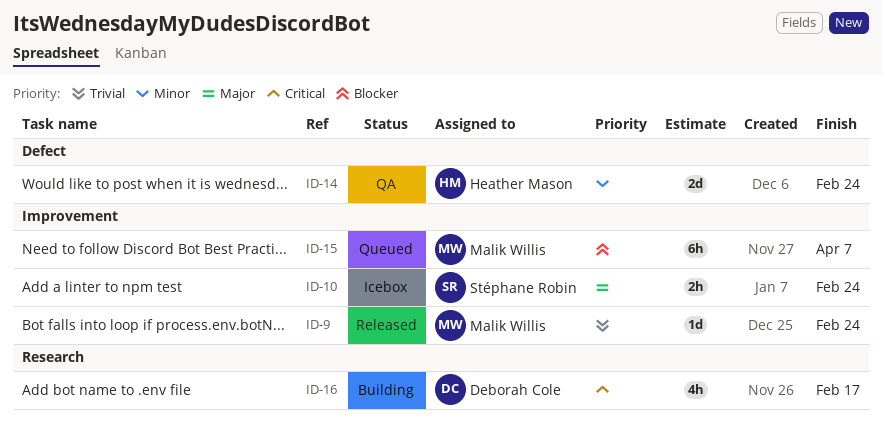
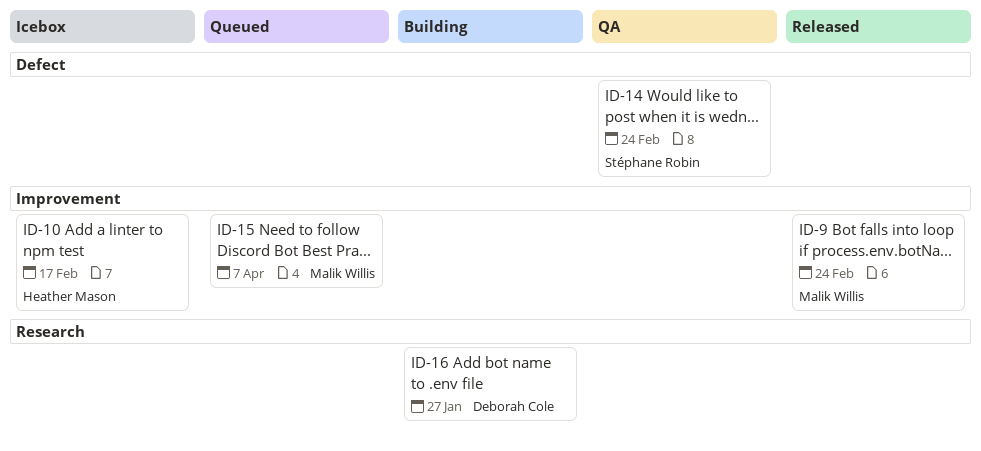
ID-10, owner: Stéphane Robin -> Heather Mason
ID-10, due: Feb 24 -> Feb 17
ID-14, owner: Heather Mason -> Stéphane Robin
ID-16, due: Feb 17 -> Jan 27

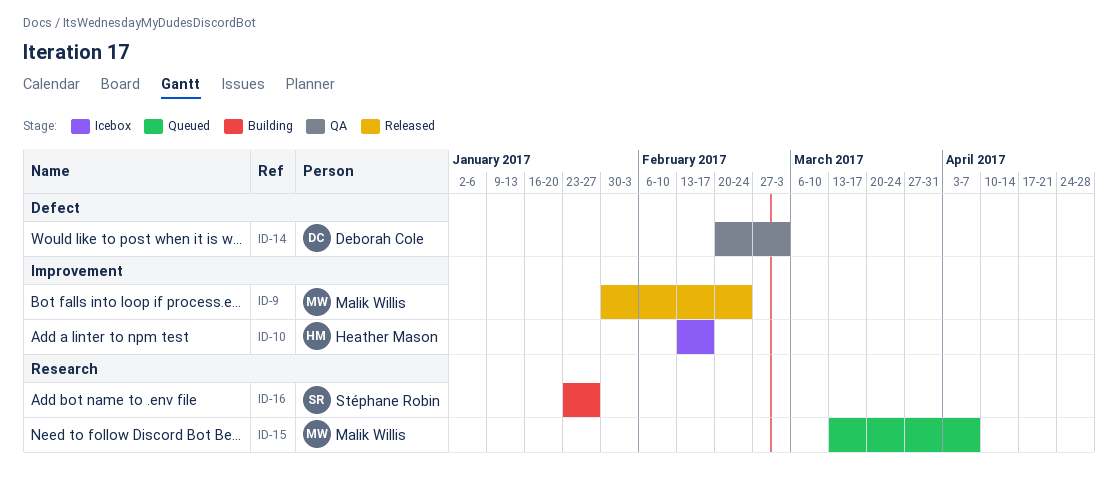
ID-14, owner: Stéphane Robin -> Deborah Cole
ID-14, due: Feb 24 -> Mar 3
ID-15, label: Improvement -> Research
ID-16, owner: Deborah Cole -> Stéphane Robin

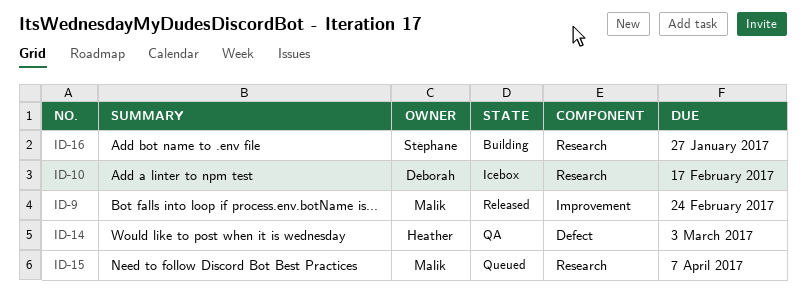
ID-10, owner: Heather Mason -> Deborah Cole
ID-10, label: Improvement -> Research
ID-14, owner: Deborah Cole -> Heather Mason

